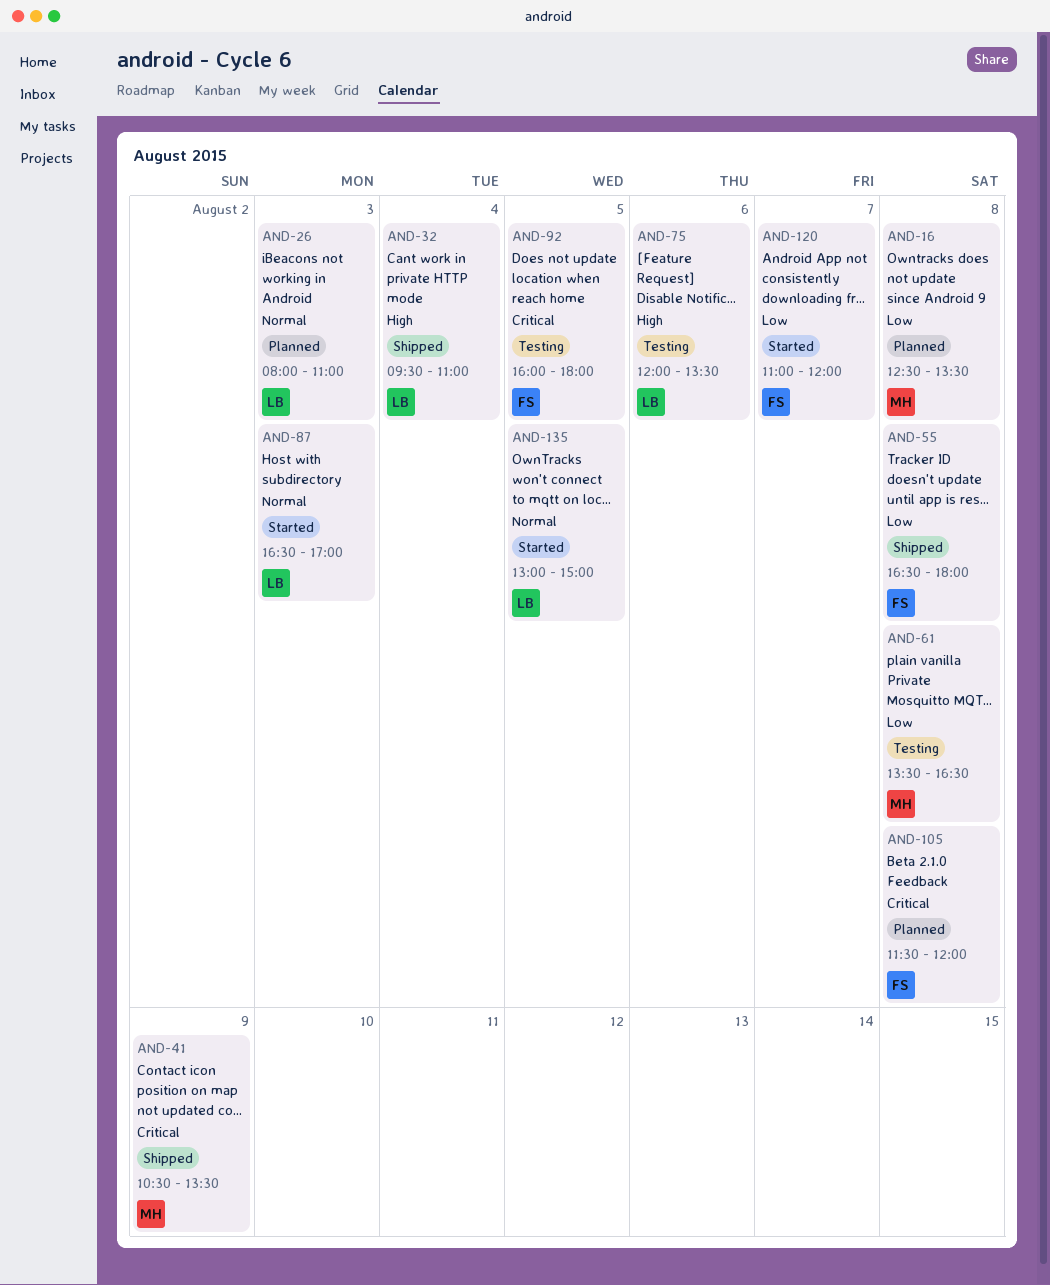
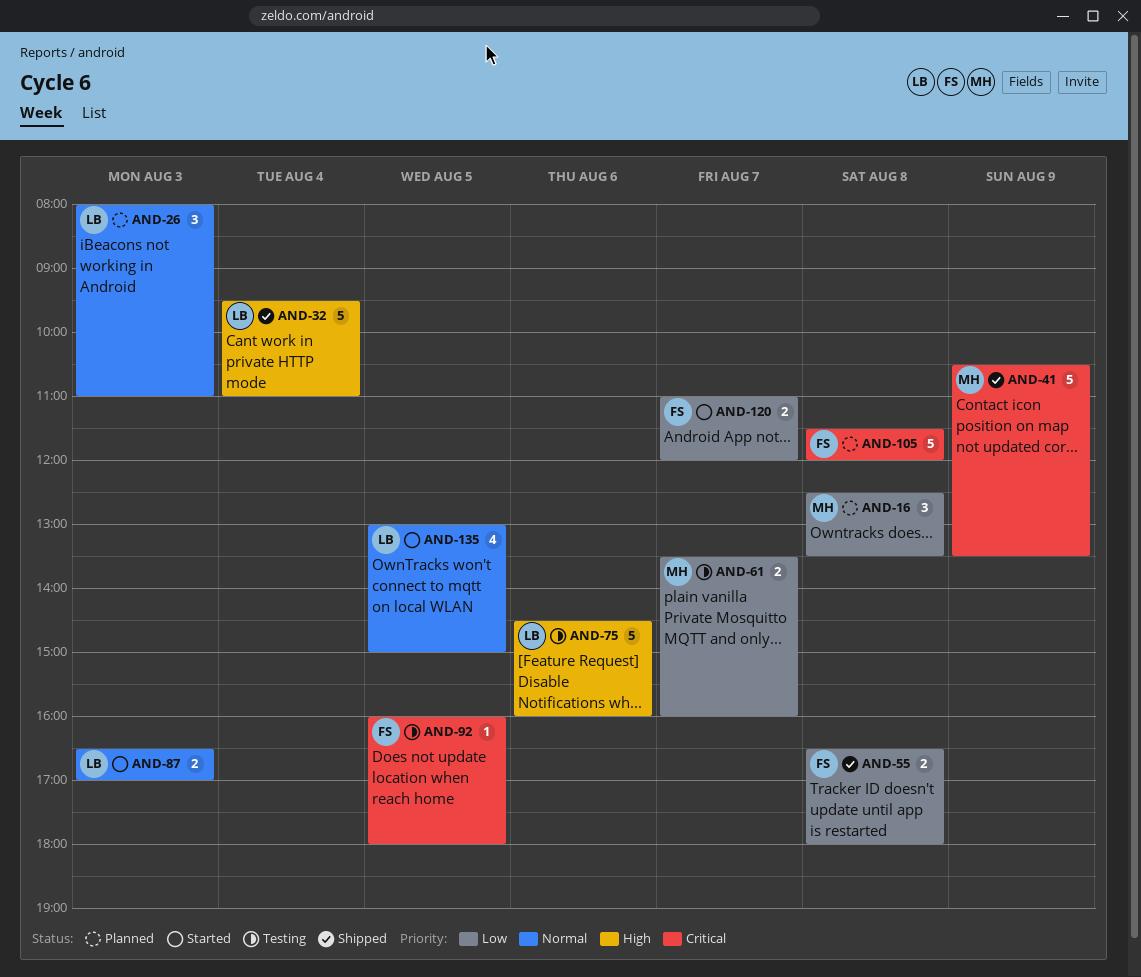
AND-61, day: Aug 8 -> Aug 7
AND-61, ends: 16:30 -> 16:00
AND-75, begins: 12:00 -> 14:30
AND-75, ends: 13:30 -> 16:00

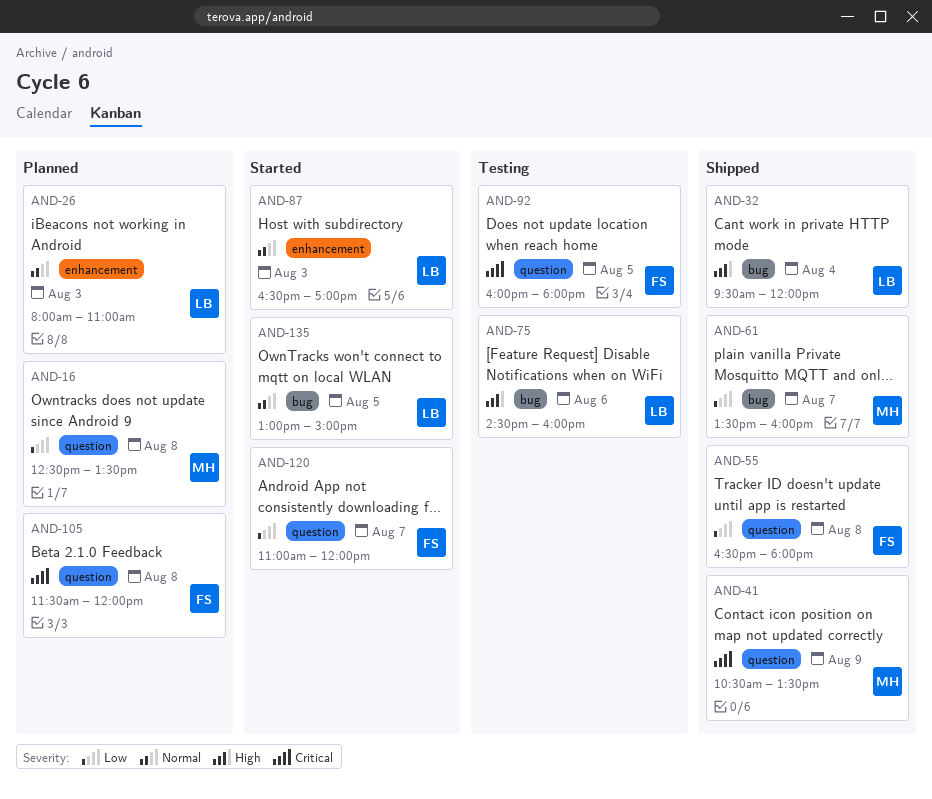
AND-32, ends: 11:00 -> 12:00
AND-61, status: Testing -> Shipped

